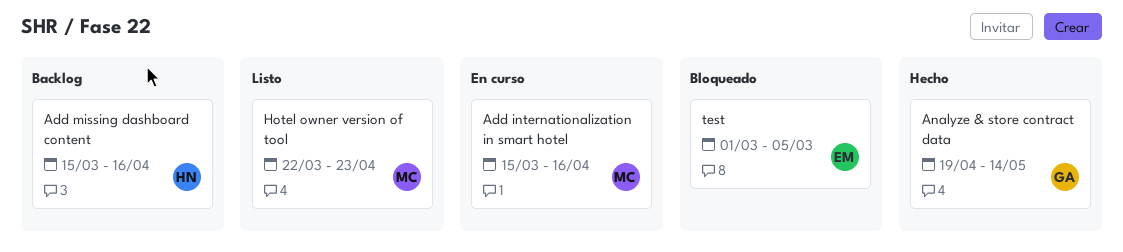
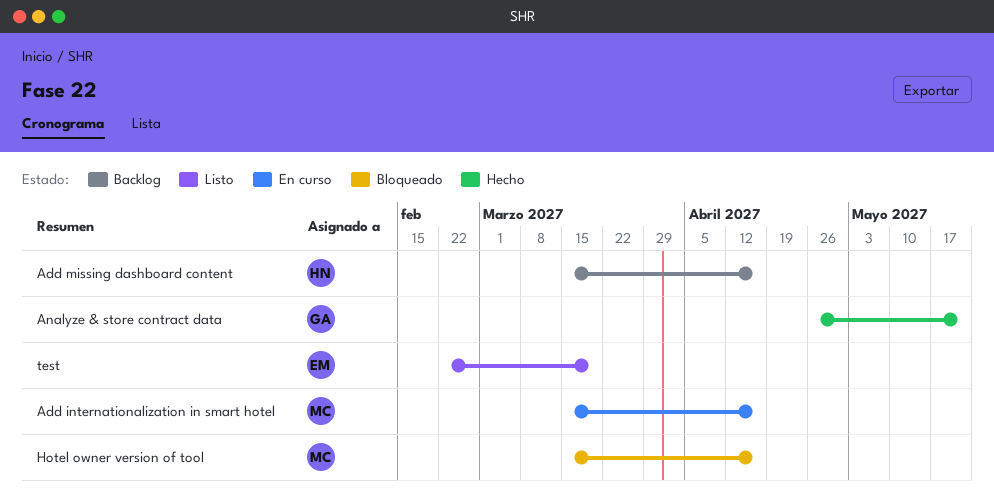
Analyze & store contract data, start: Apr 19 -> Apr 26
Analyze & store contract data, due: May 14 -> May 21
Hotel owner version of tool, status: Listo -> Bloqueado
Hotel owner version of tool, start: Mar 22 -> Mar 15
Hotel owner version of tool, due: Apr 23 -> Apr 16
test, status: Bloqueado -> Listo
test, start: Mar 1 -> Feb 22
test, due: Mar 5 -> Mar 19

